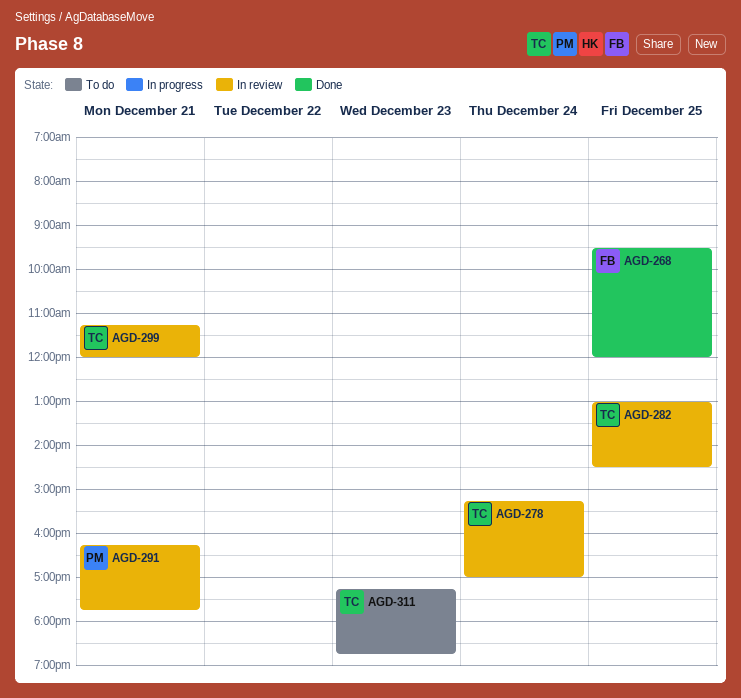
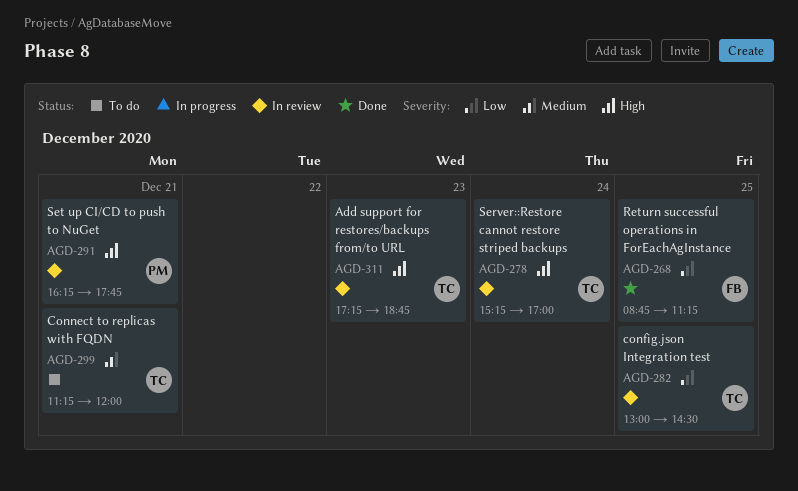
AGD-268, begins: 09:30 -> 08:45
AGD-268, ends: 12:00 -> 11:15
AGD-299, status: In review -> To do
AGD-311, status: To do -> In review

